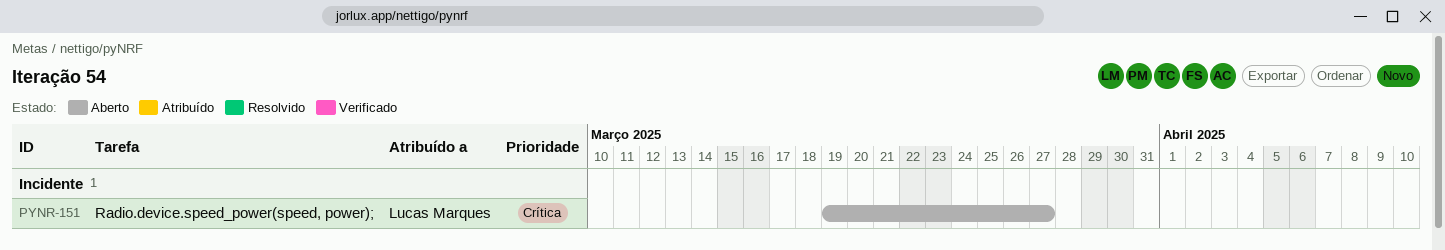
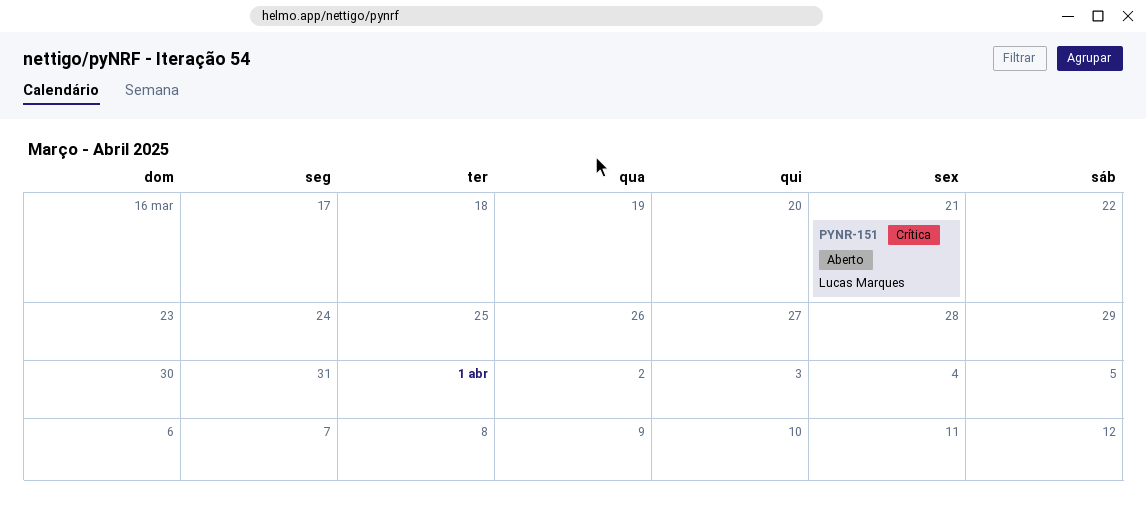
PYNR-151, due: Mar 27 -> Mar 21

